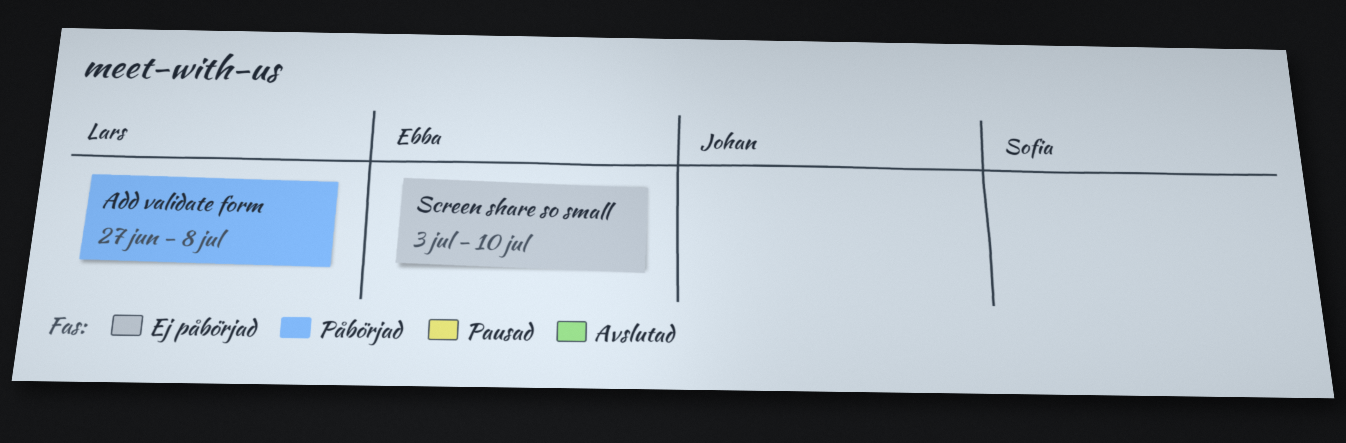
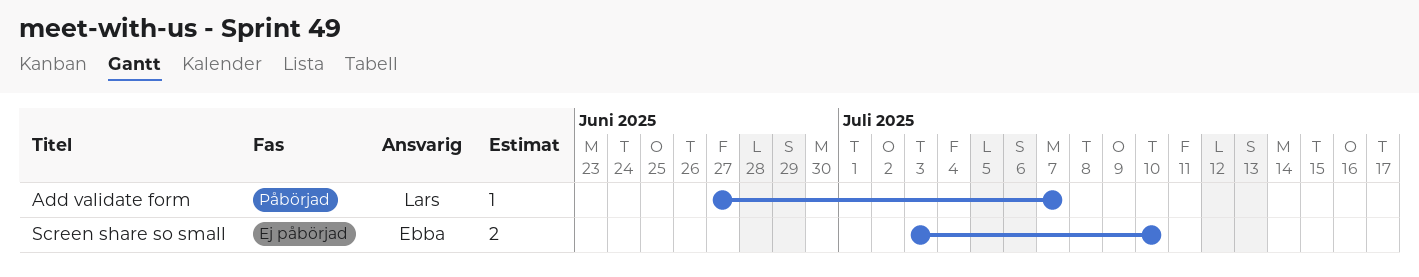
Add validate form, due: Jul 8 -> Jul 7

